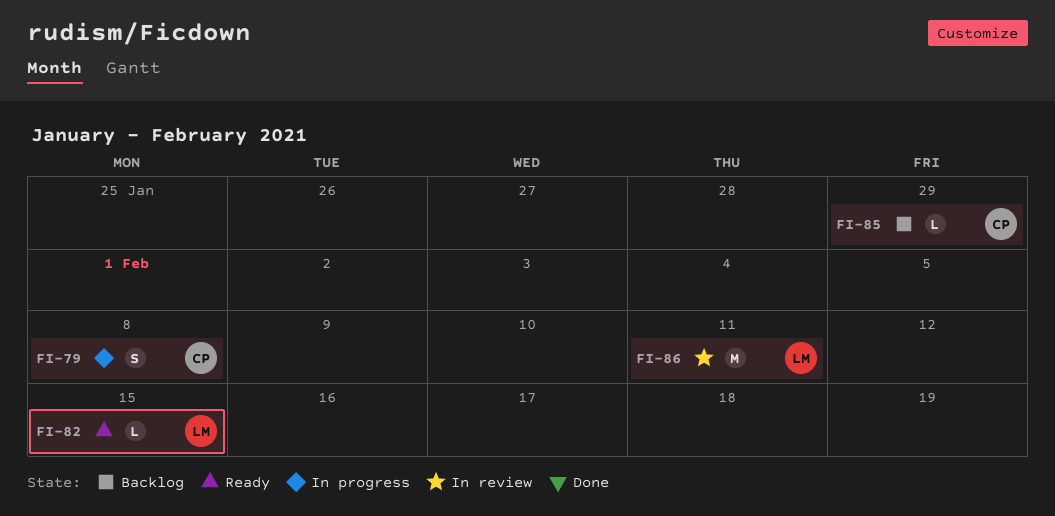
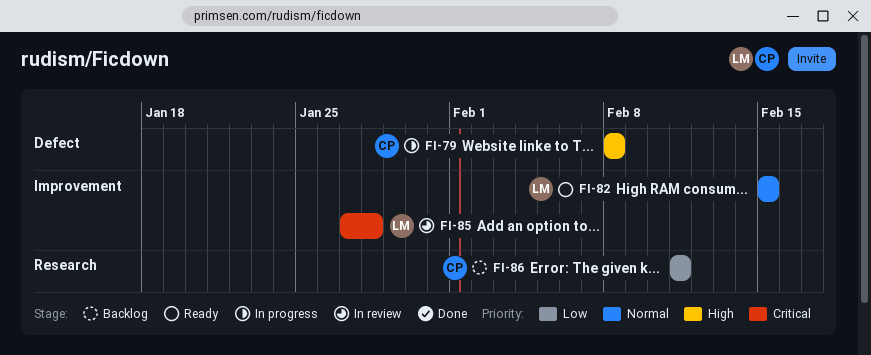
FI-85, status: Backlog -> In review
FI-85, owner: CP -> LM
FI-85, due: Jan 29 -> Jan 28
FI-86, status: In review -> Backlog
FI-86, owner: LM -> CP

